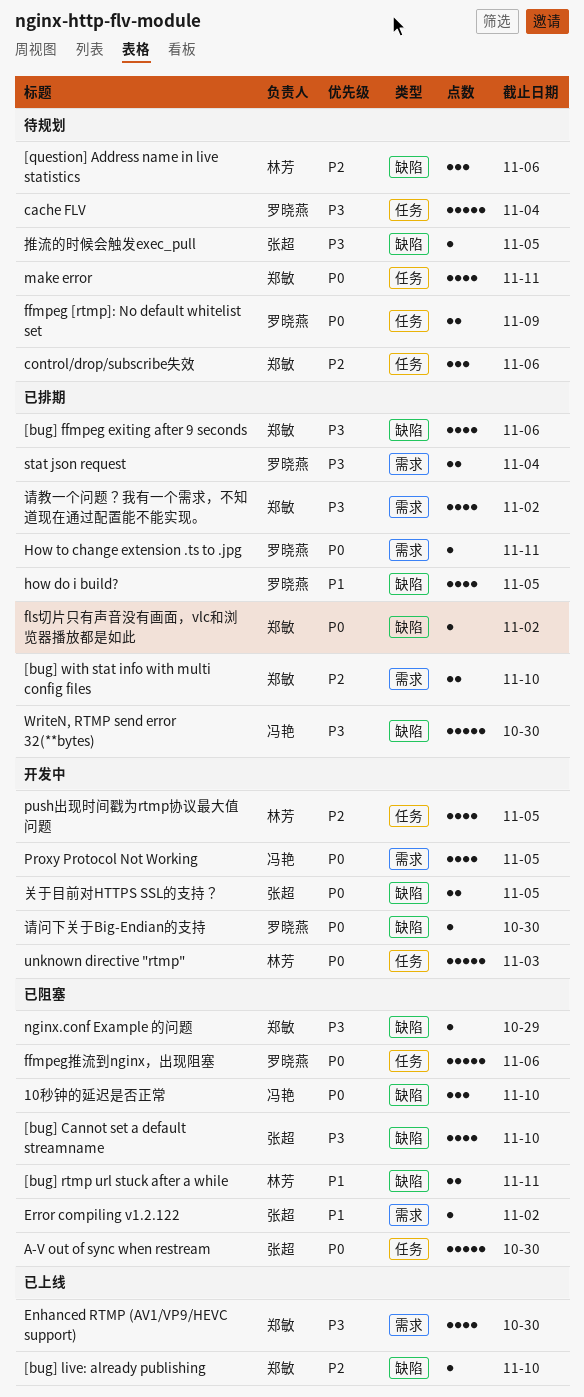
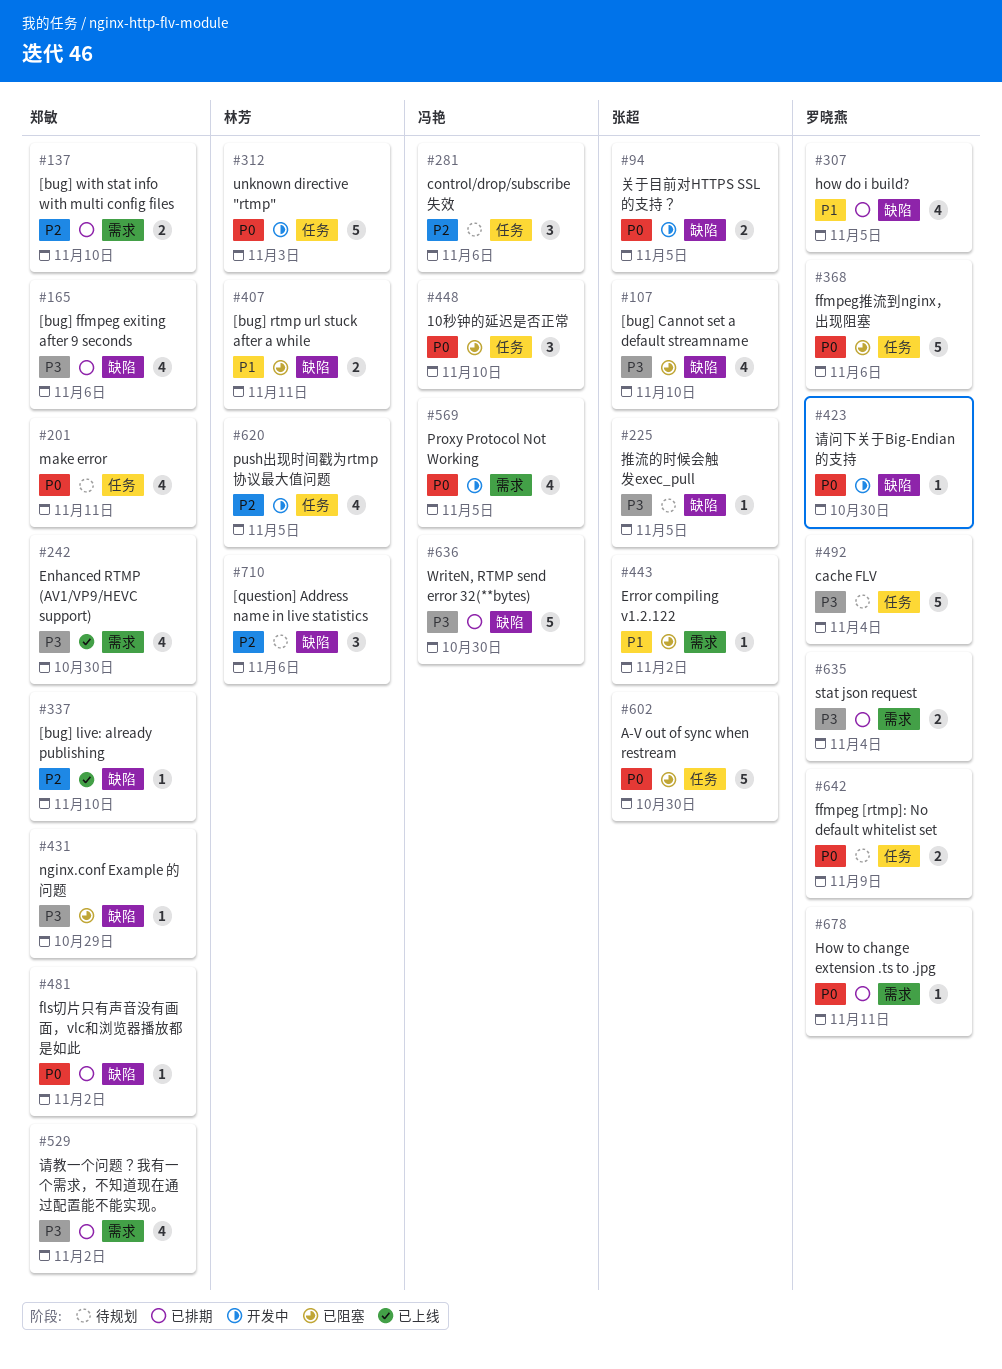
10秒钟的延迟是否正常, label: 缺陷 -> 任务
control/drop/subscribe失效, owner: 郑敏 -> 冯艳

